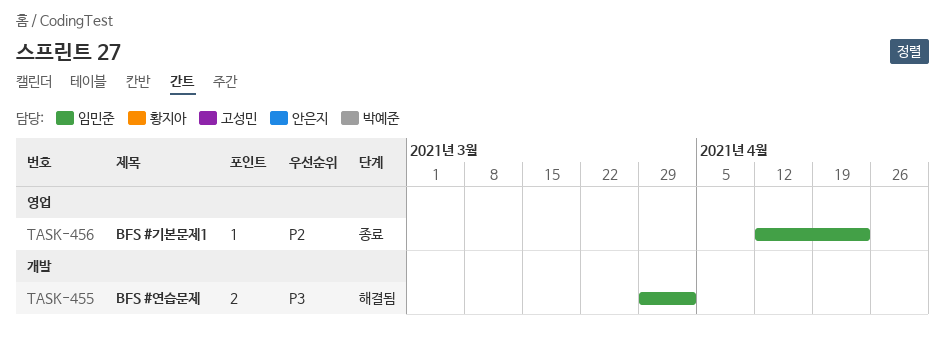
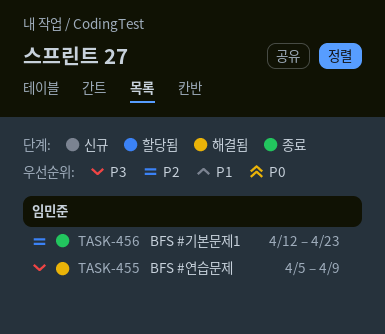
TASK-455, start: Mar 29 -> Apr 5
TASK-455, due: Apr 2 -> Apr 9

